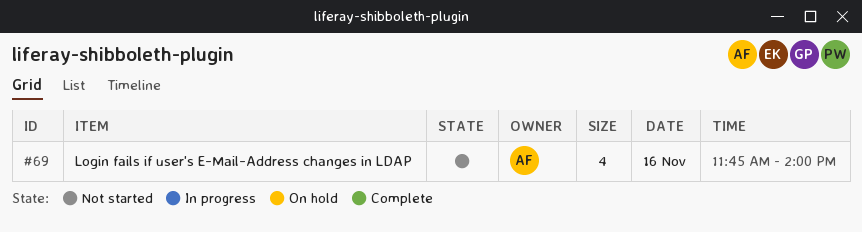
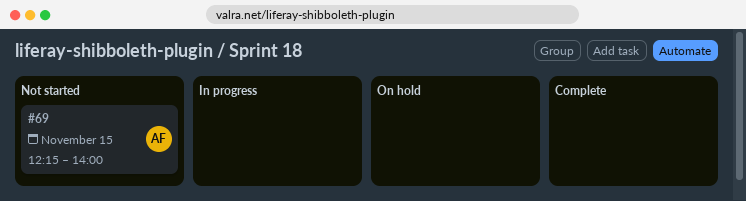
#69, day: Nov 16 -> Nov 15
#69, begins: 11:45 -> 12:15

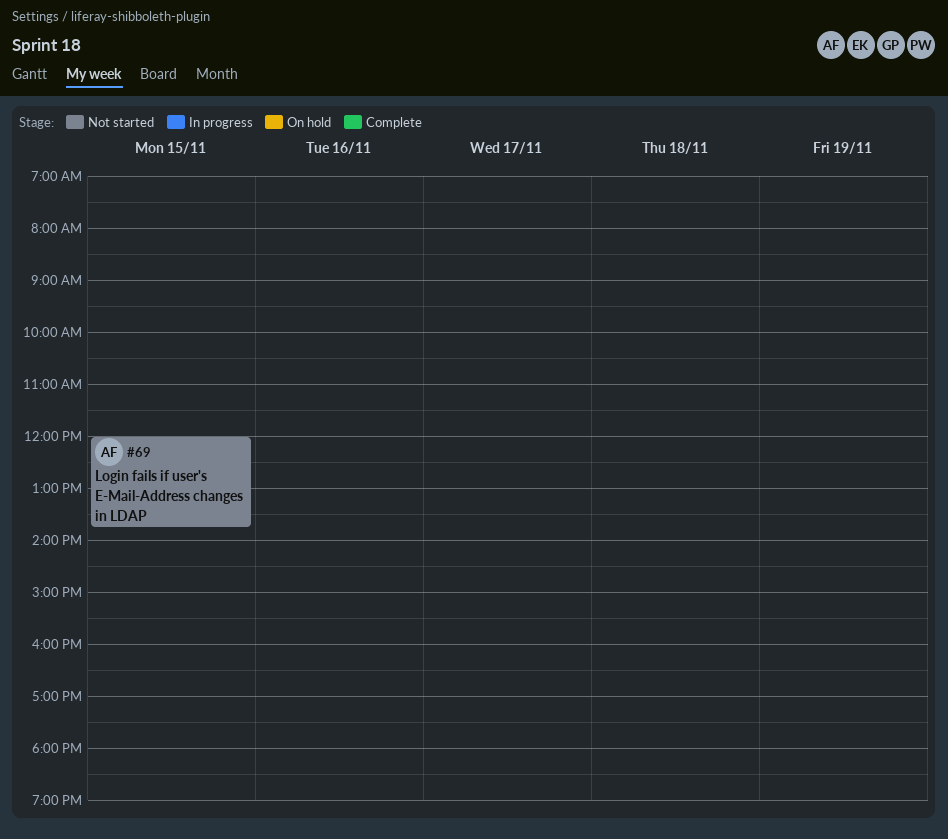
#69, begins: 12:15 -> 12:00
#69, ends: 14:00 -> 13:45

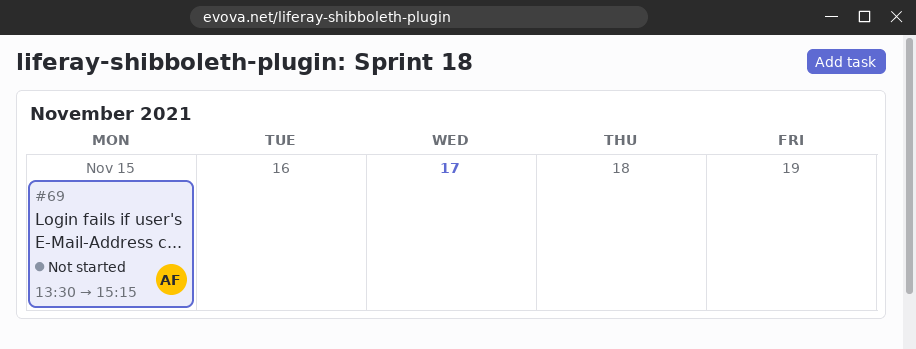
#69, begins: 12:00 -> 13:30
#69, ends: 13:45 -> 15:15

